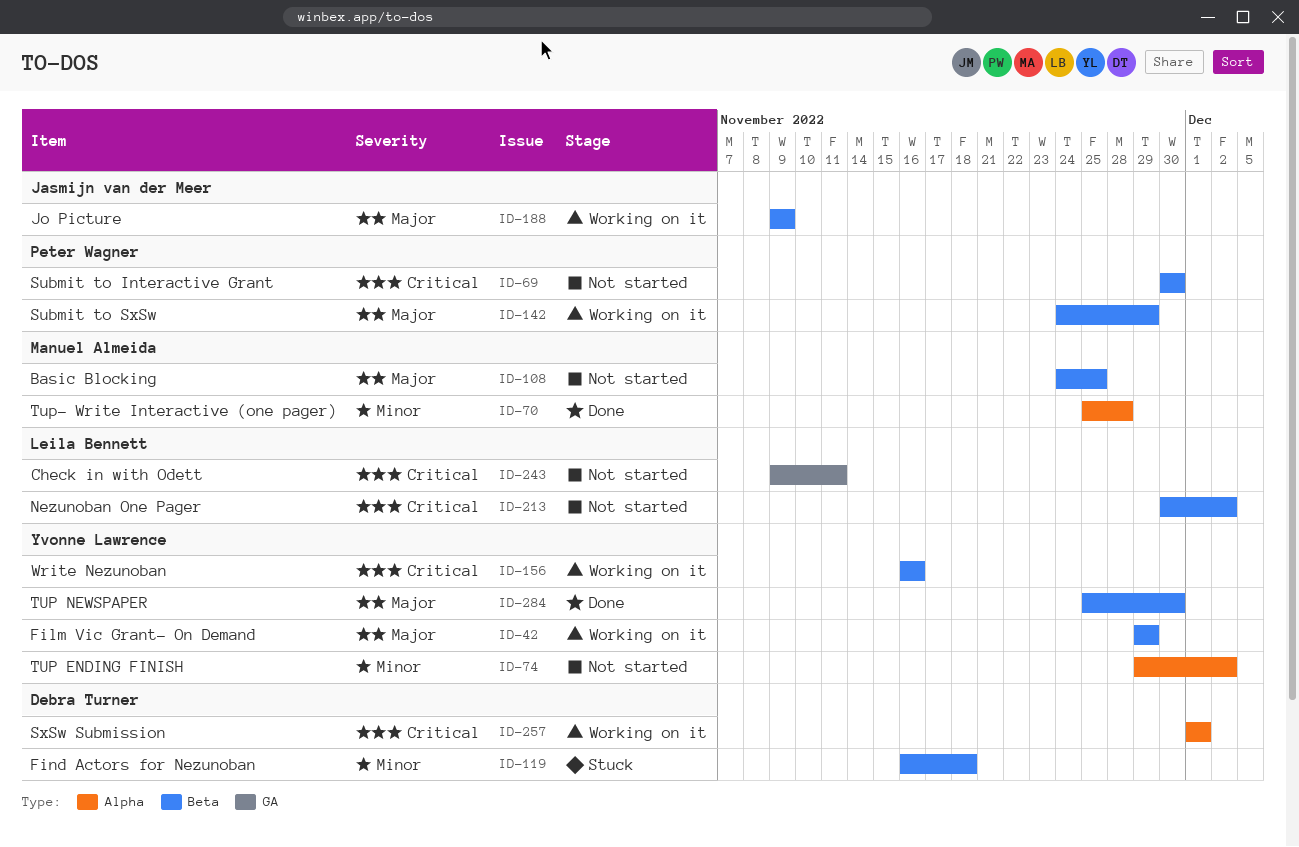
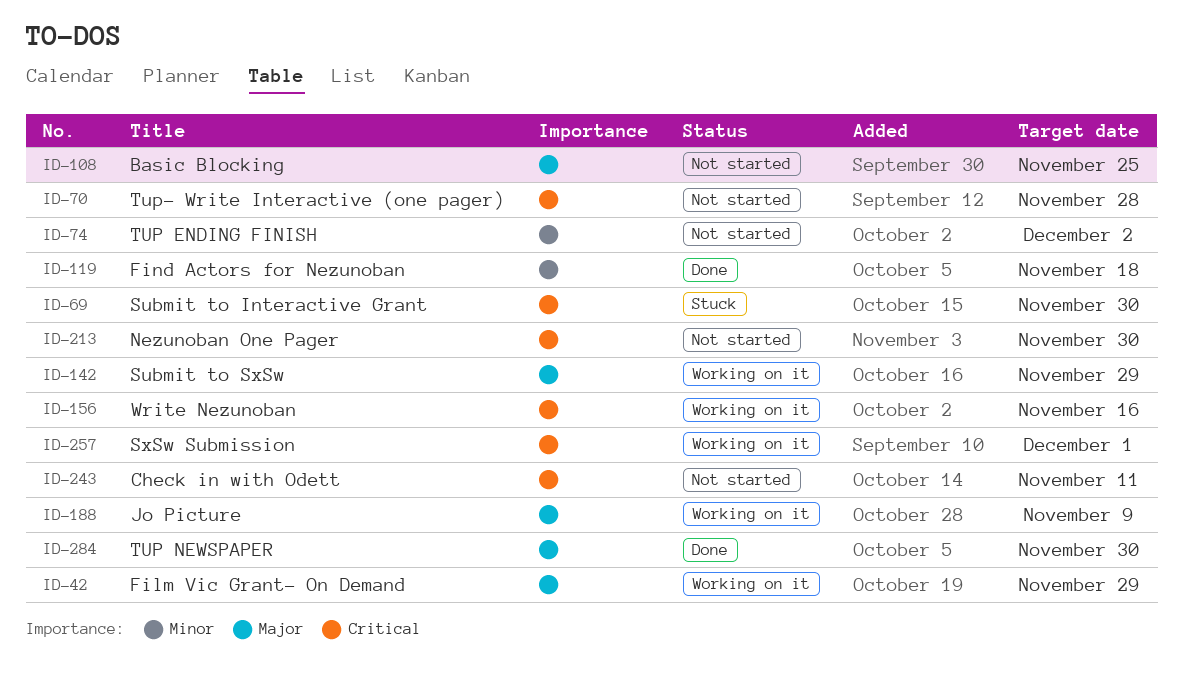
ID-69, status: Not started -> Stuck
ID-70, status: Done -> Not started
ID-70, priority: Minor -> Critical
ID-119, status: Stuck -> Done
ID-213, due: Dec 2 -> Nov 30

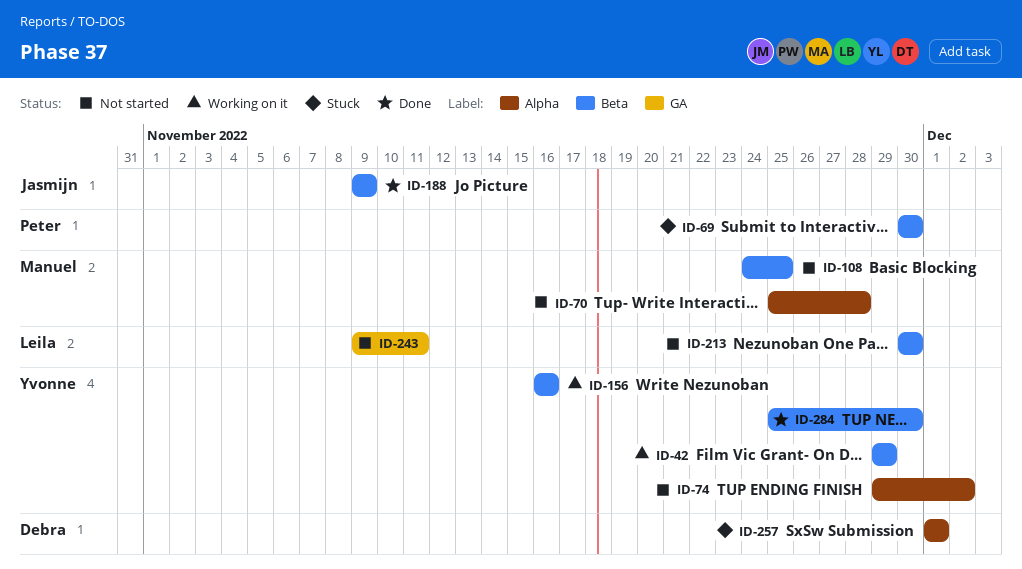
ID-119: present -> none
ID-142: present -> none
ID-188, status: Working on it -> Done
ID-257, status: Working on it -> Stuck

